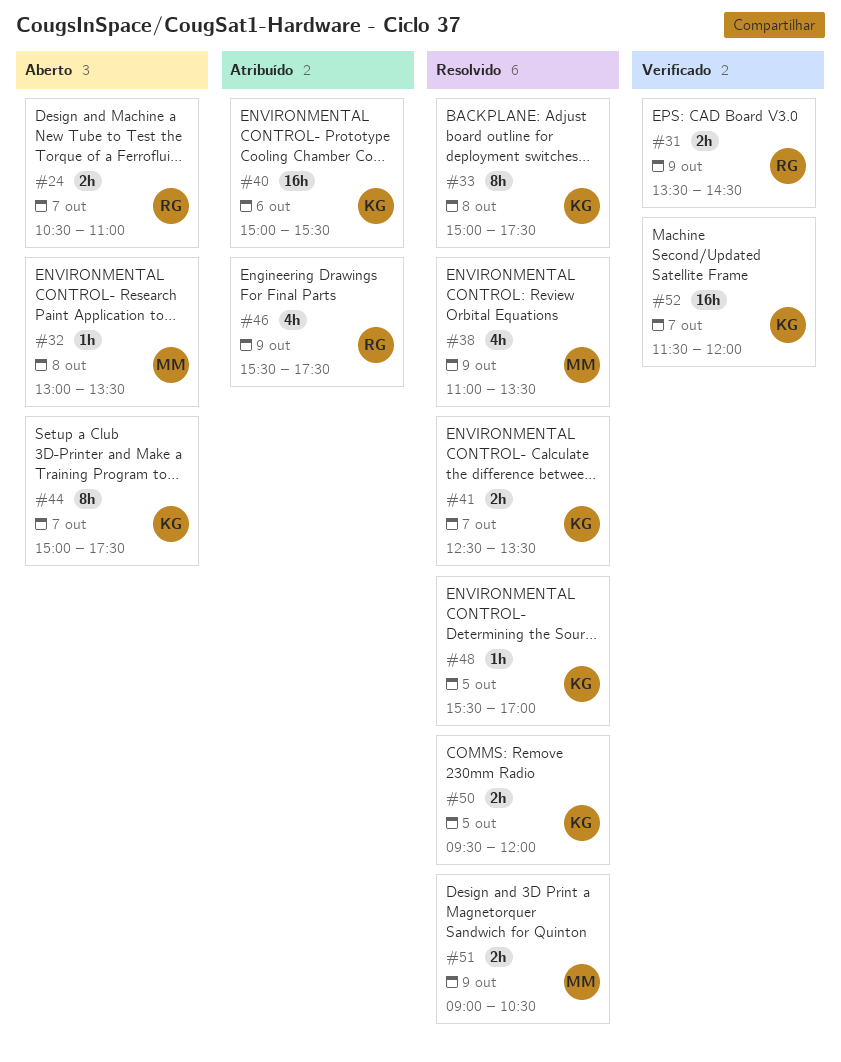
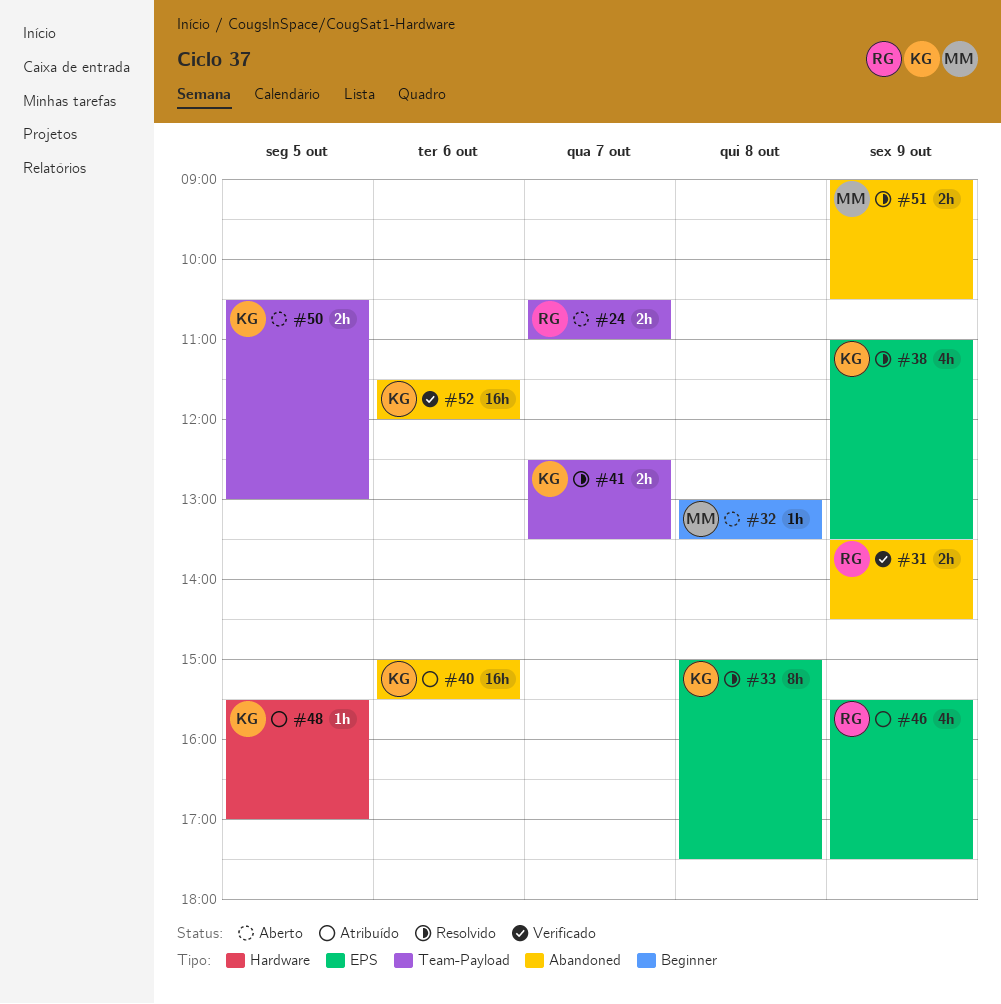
#38, owner: MM -> KG
#44: present -> none
#48, status: Resolvido -> Atribuído
#50, status: Resolvido -> Aberto
#50, begins: 09:30 -> 10:30
#50, ends: 12:00 -> 13:00
#52, day: Oct 7 -> Oct 6

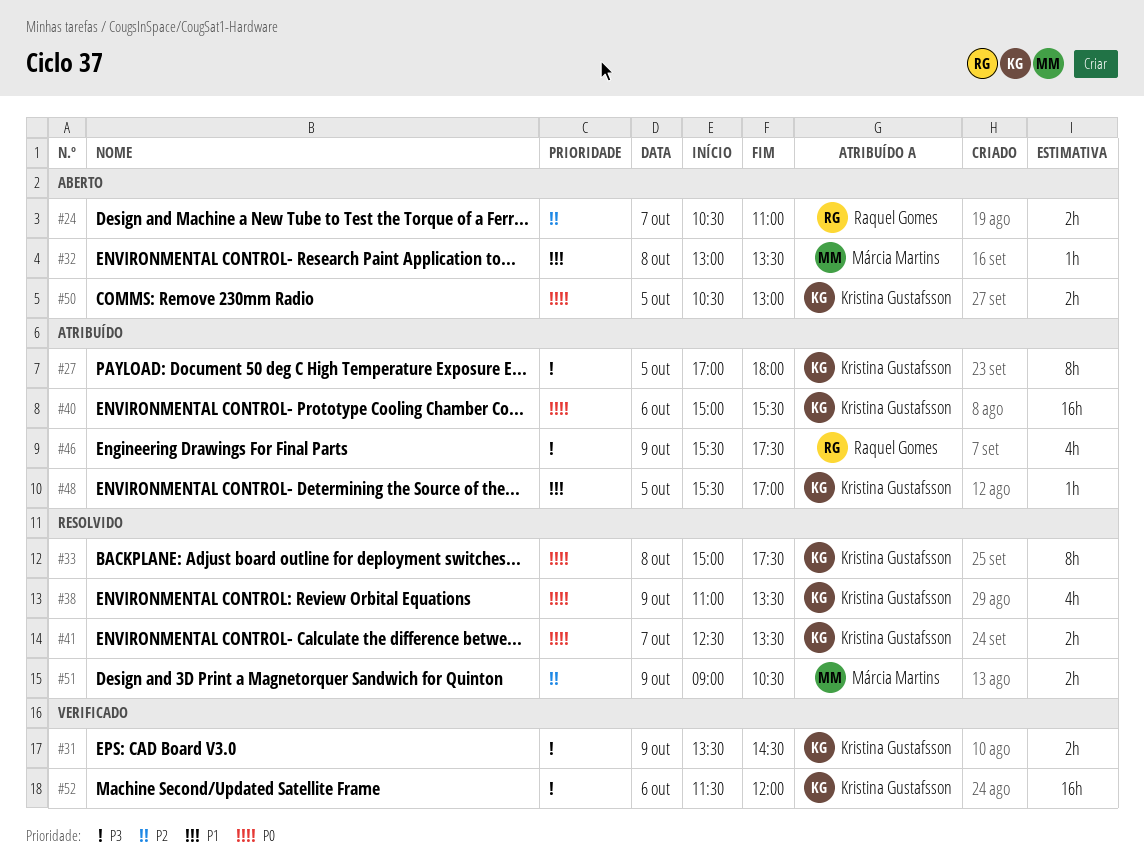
#27: none -> present
#31, owner: Raquel Gomes -> Kristina Gustafsson

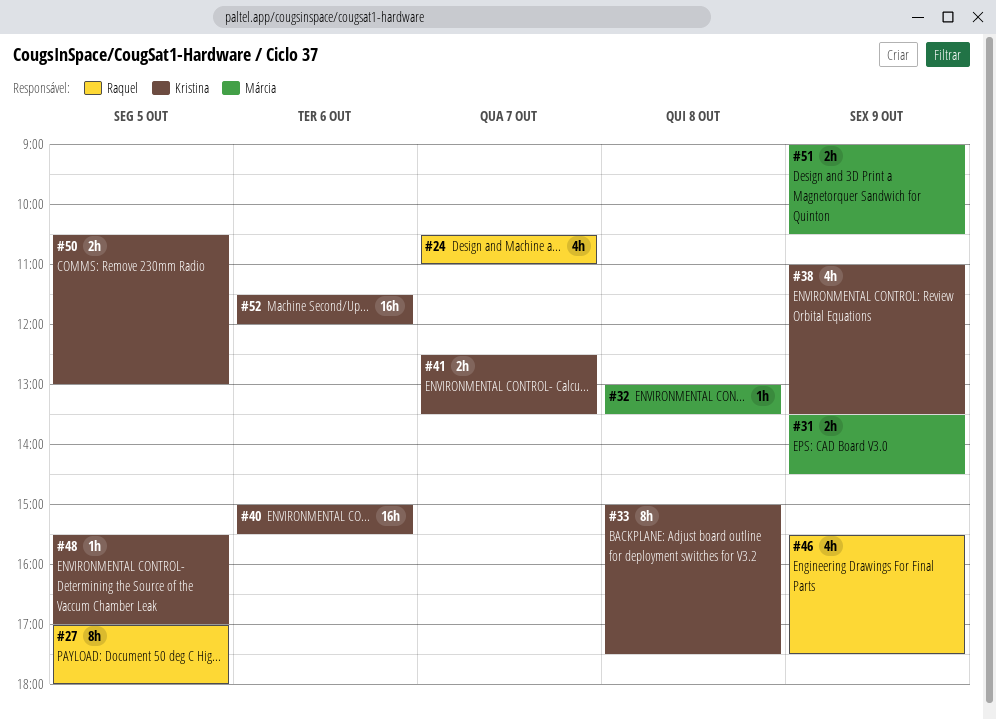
#24, estimate: 2h -> 4h
#27, owner: Kristina Gustafsson -> Raquel Gomes
#31, owner: Kristina Gustafsson -> Márcia Martins

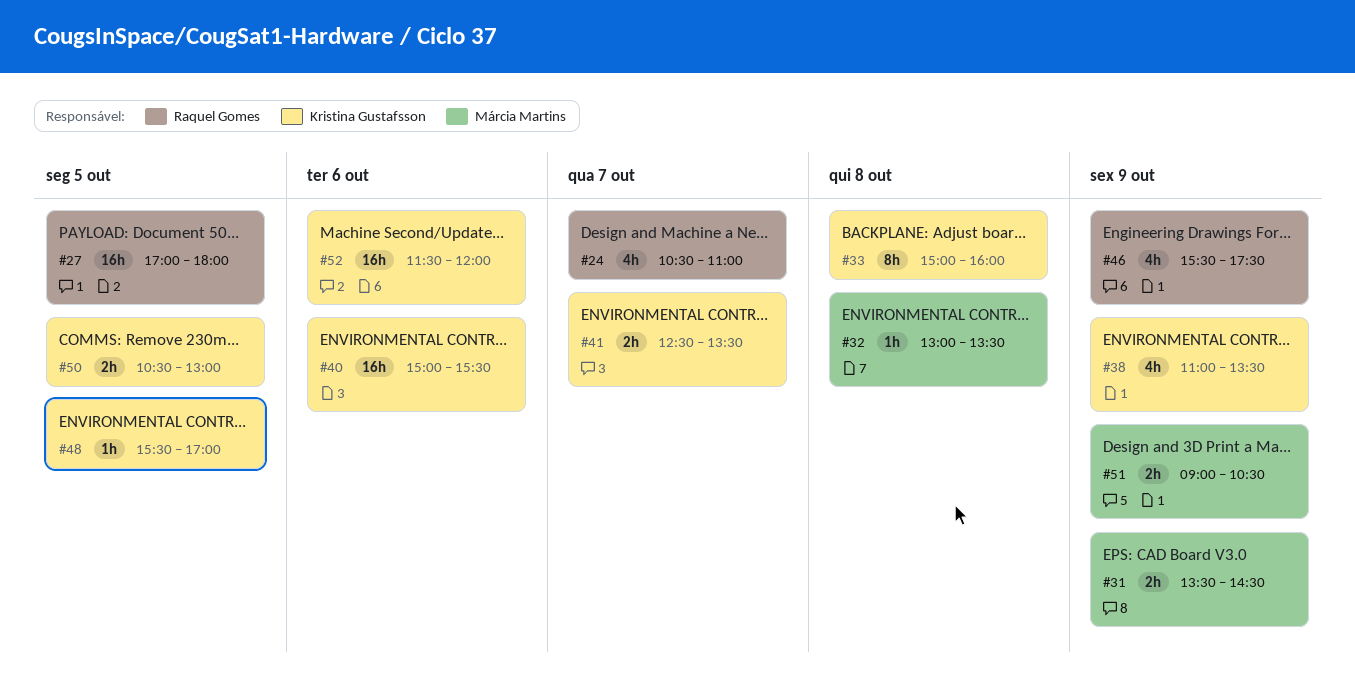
#27, estimate: 8h -> 16h
#33, ends: 17:30 -> 16:00

